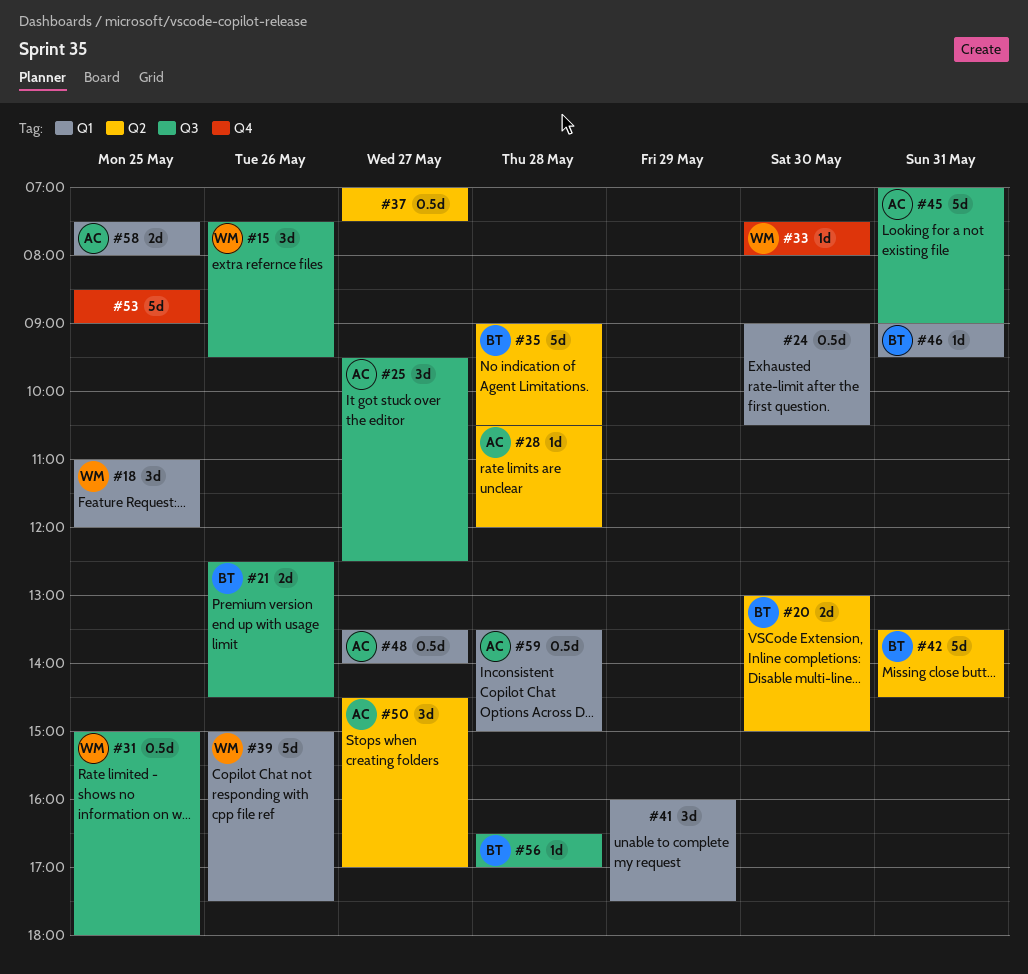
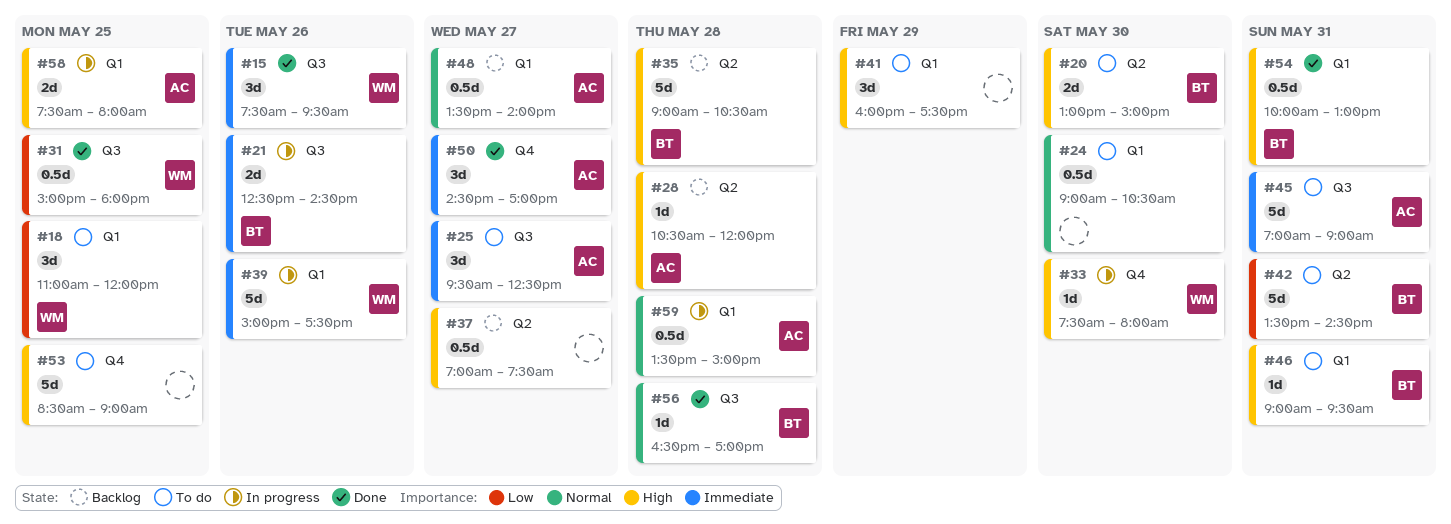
#50, label: Q2 -> Q4
#54: none -> present

